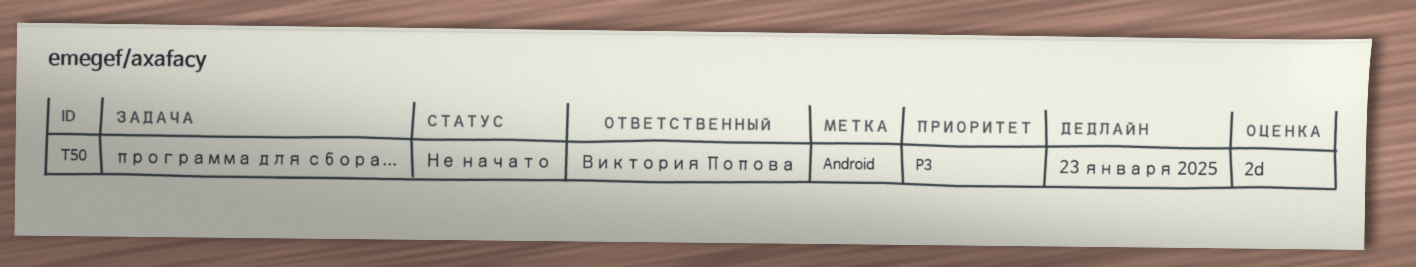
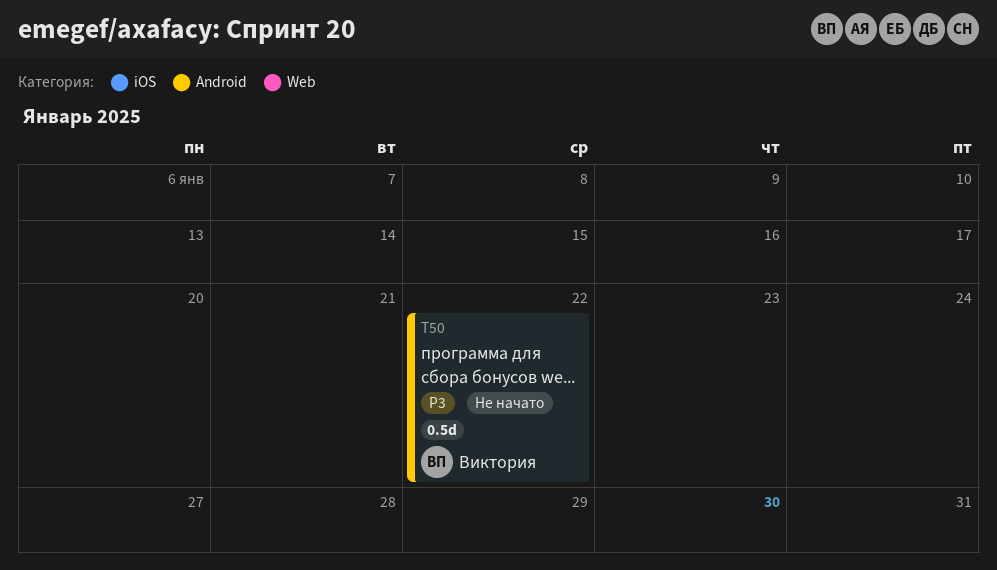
T50, estimate: 2d -> 0.5d
T50, due: Jan 23 -> Jan 22

